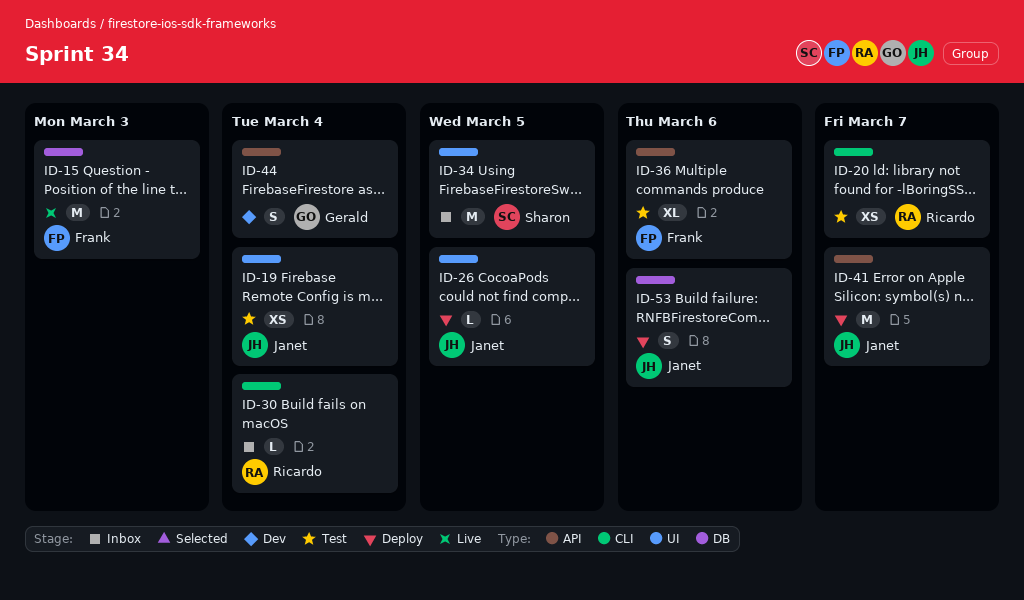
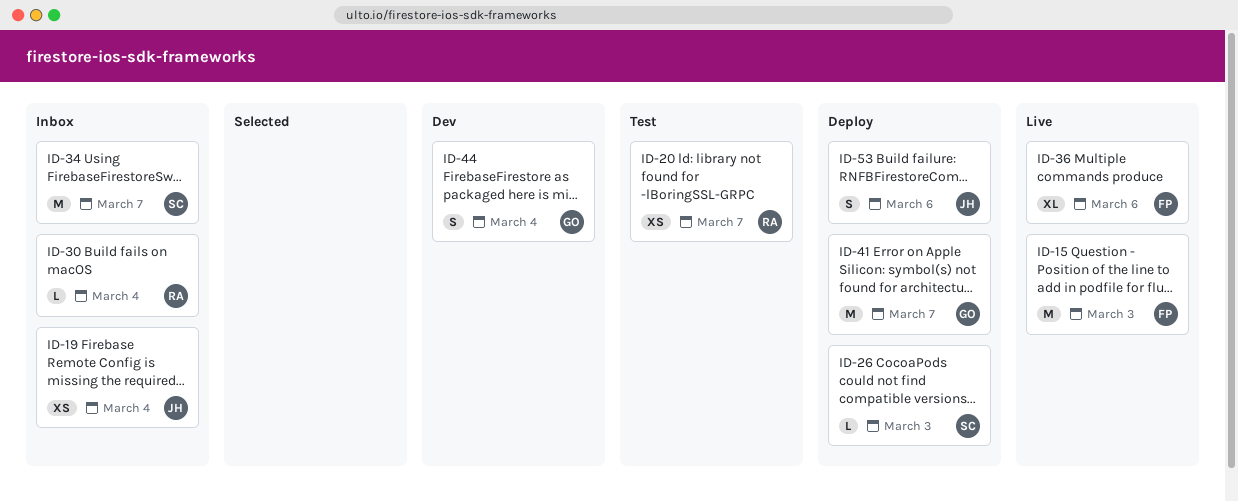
ID-19, status: Test -> Inbox
ID-26, owner: Janet -> Sharon
ID-26, due: Mar 5 -> Mar 3
ID-34, due: Mar 5 -> Mar 7
ID-36, status: Test -> Live
ID-41, owner: Janet -> Gerald

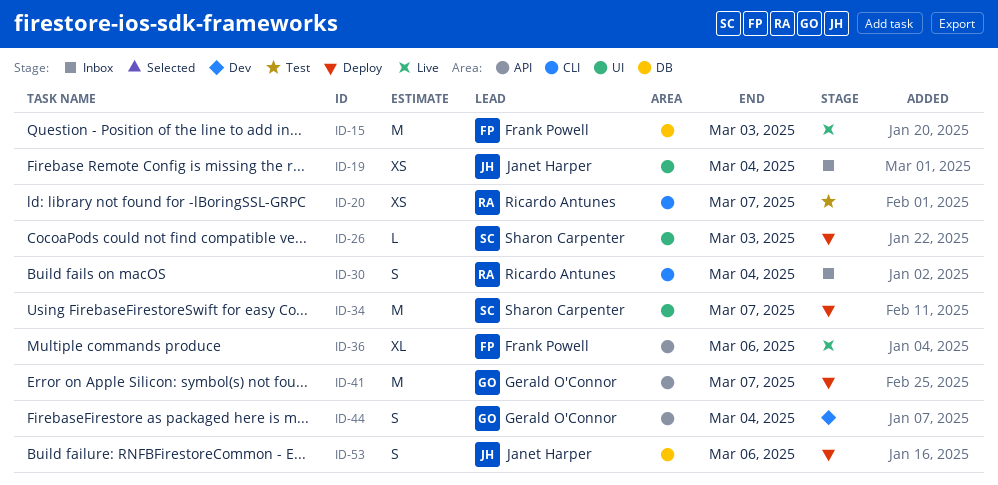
ID-30, estimate: L -> S
ID-34, status: Inbox -> Deploy

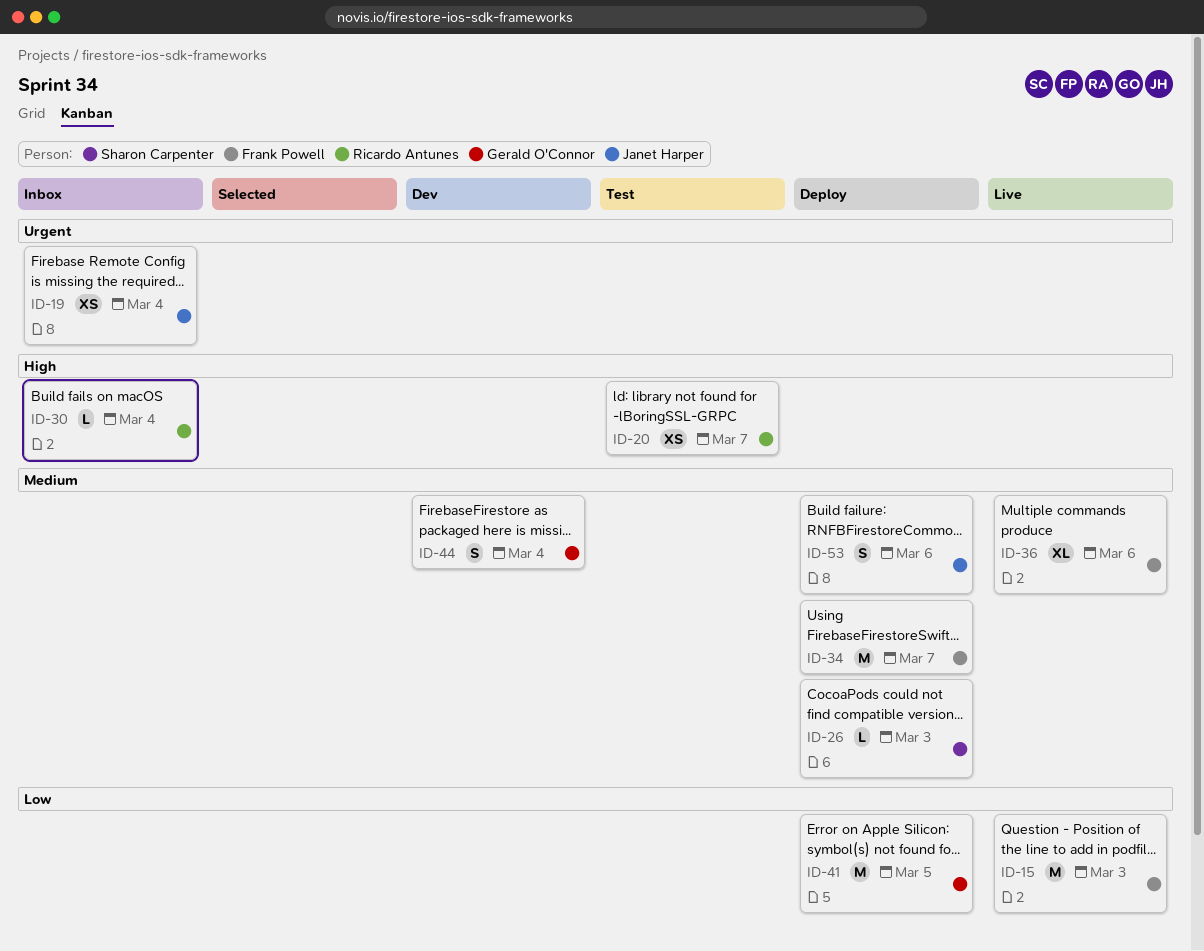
ID-30, estimate: S -> L
ID-34, owner: Sharon Carpenter -> Frank Powell
ID-41, due: Mar 7 -> Mar 5

